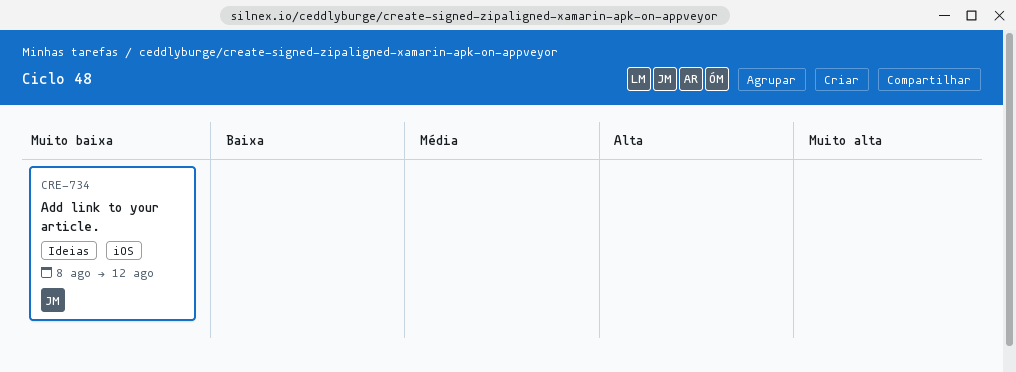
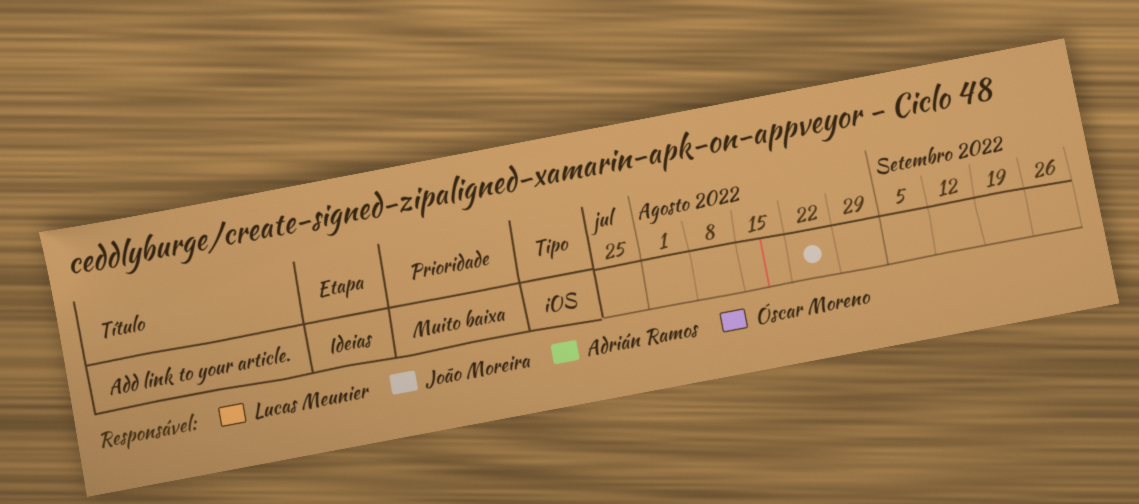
Add link to your article., start: Aug 8 -> Aug 22
Add link to your article., due: Aug 12 -> Aug 26

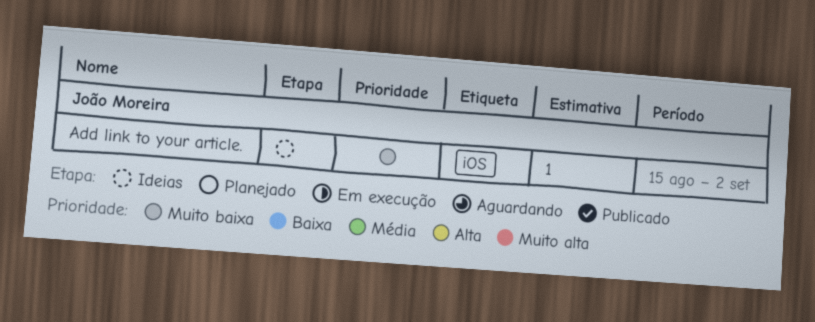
Add link to your article., start: Aug 22 -> Aug 15
Add link to your article., due: Aug 26 -> Sep 2

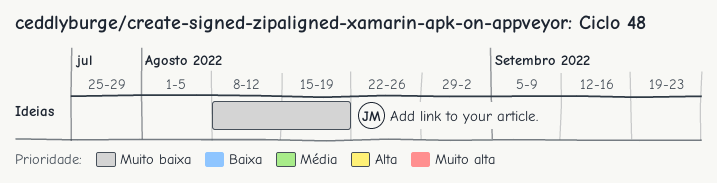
Add link to your article., start: Aug 15 -> Aug 8
Add link to your article., due: Sep 2 -> Aug 19

